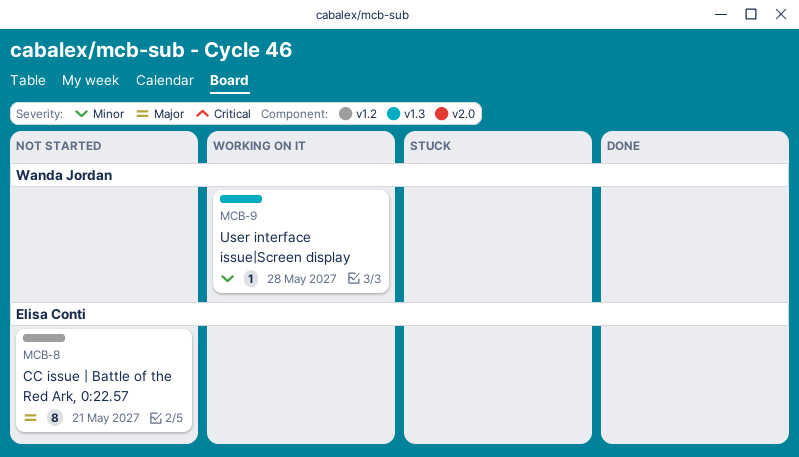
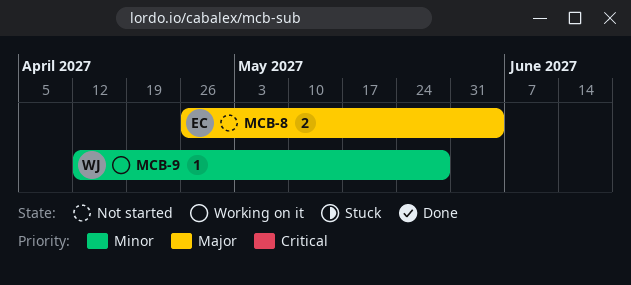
MCB-8, estimate: 8 -> 2
MCB-8, due: May 21 -> Jun 4

